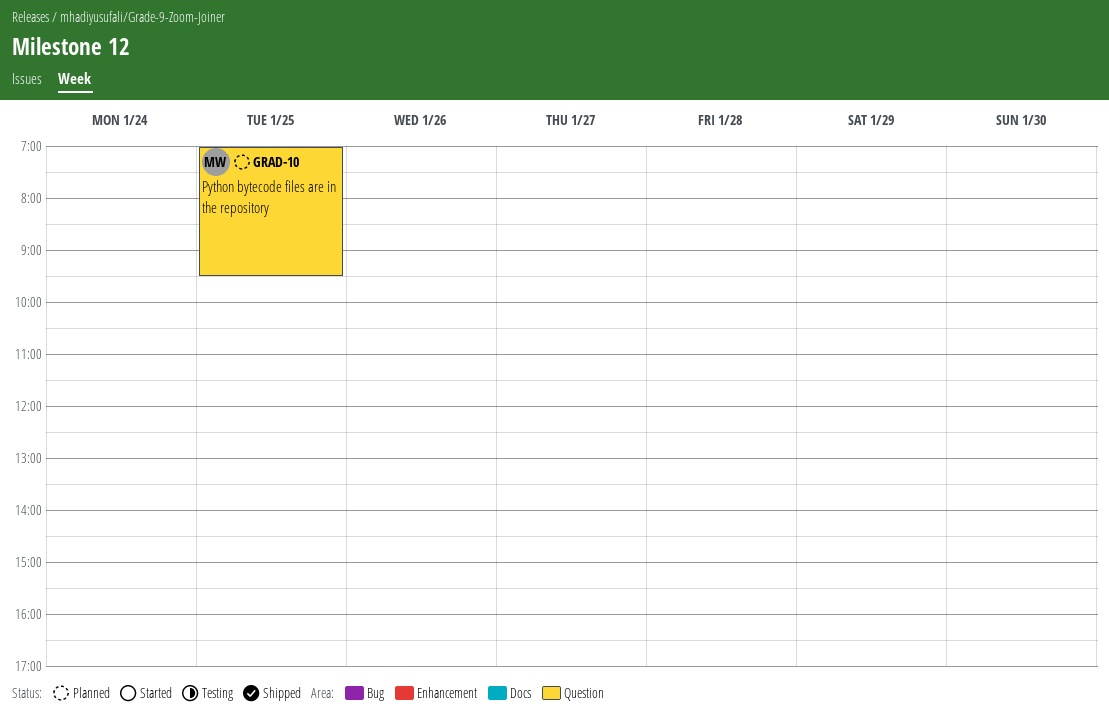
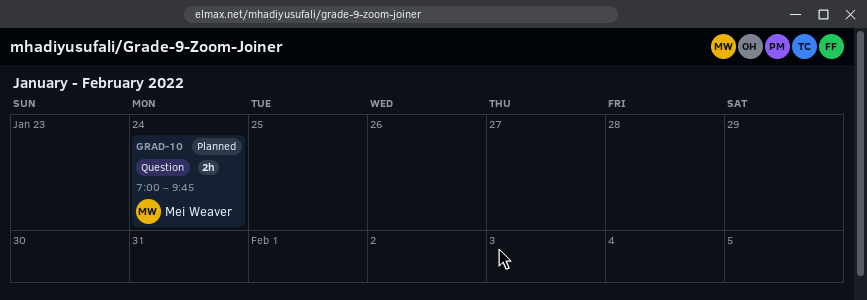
GRAD-10, day: Jan 25 -> Jan 24
GRAD-10, ends: 09:30 -> 09:45

